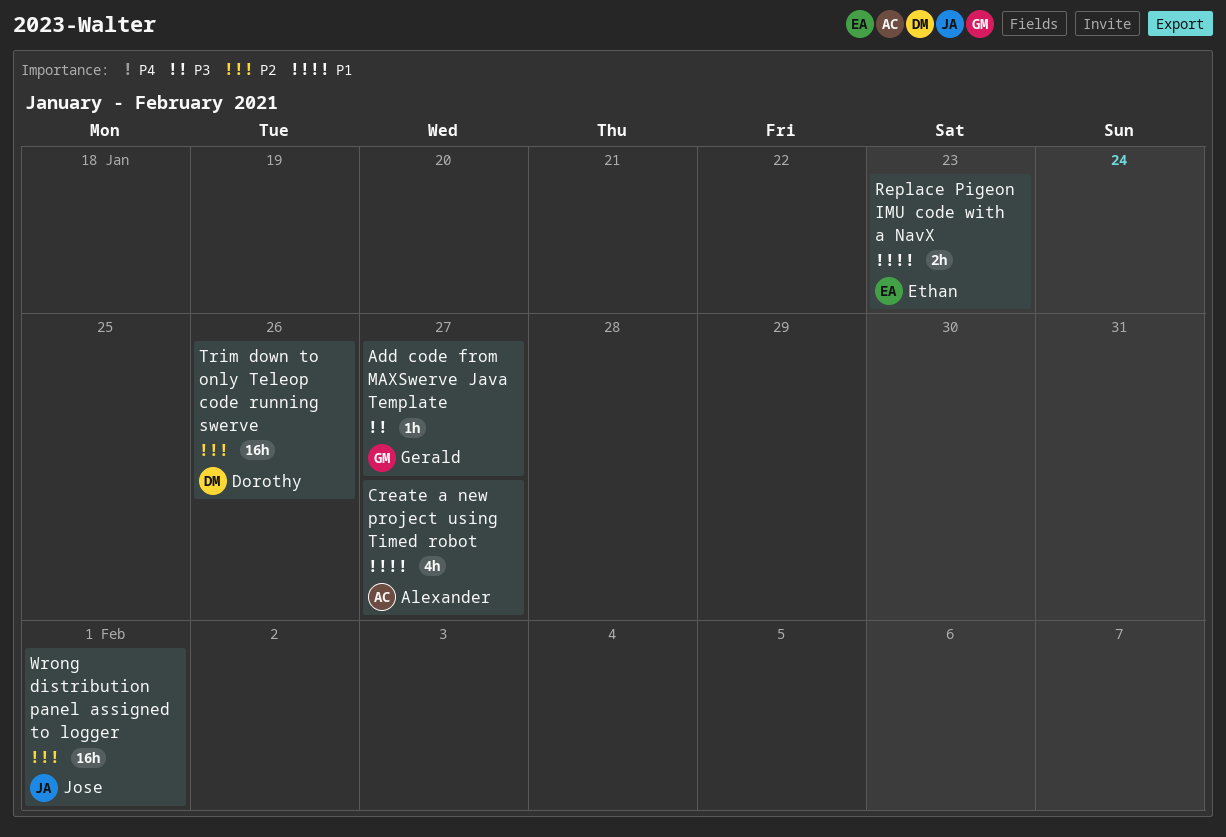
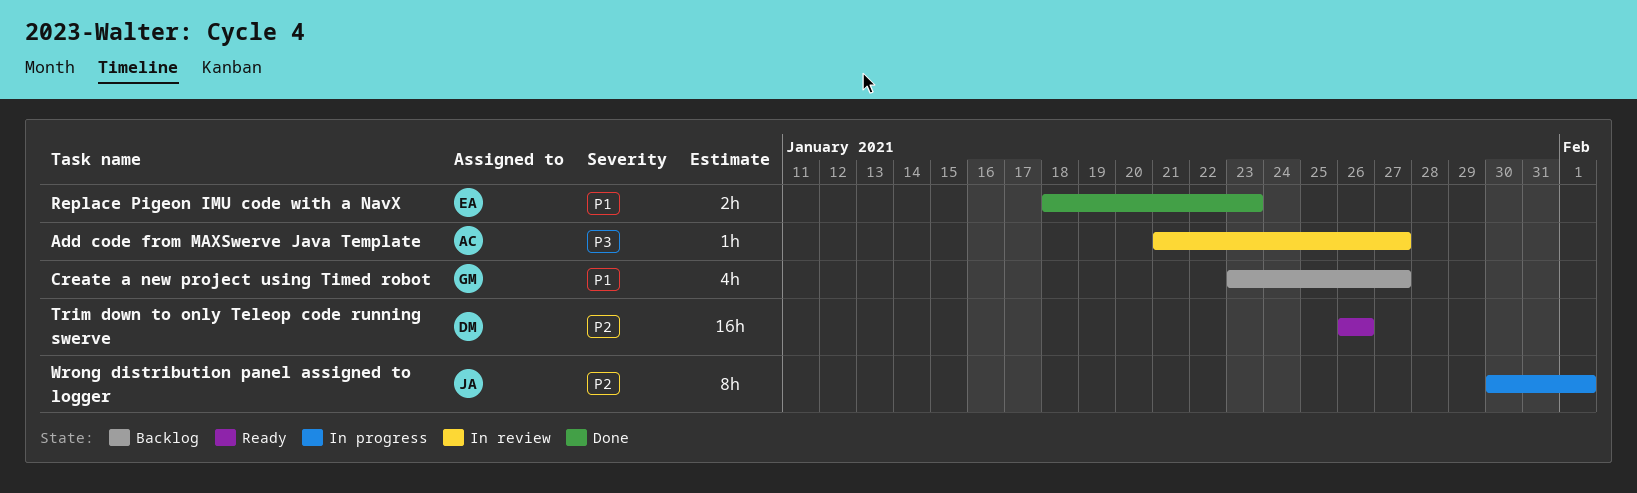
Add code from MAXSwerve Java Template, owner: Gerald -> Alexander
Create a new project using Timed robot, owner: Alexander -> Gerald
Wrong distribution panel assigned to logger, estimate: 16h -> 8h

